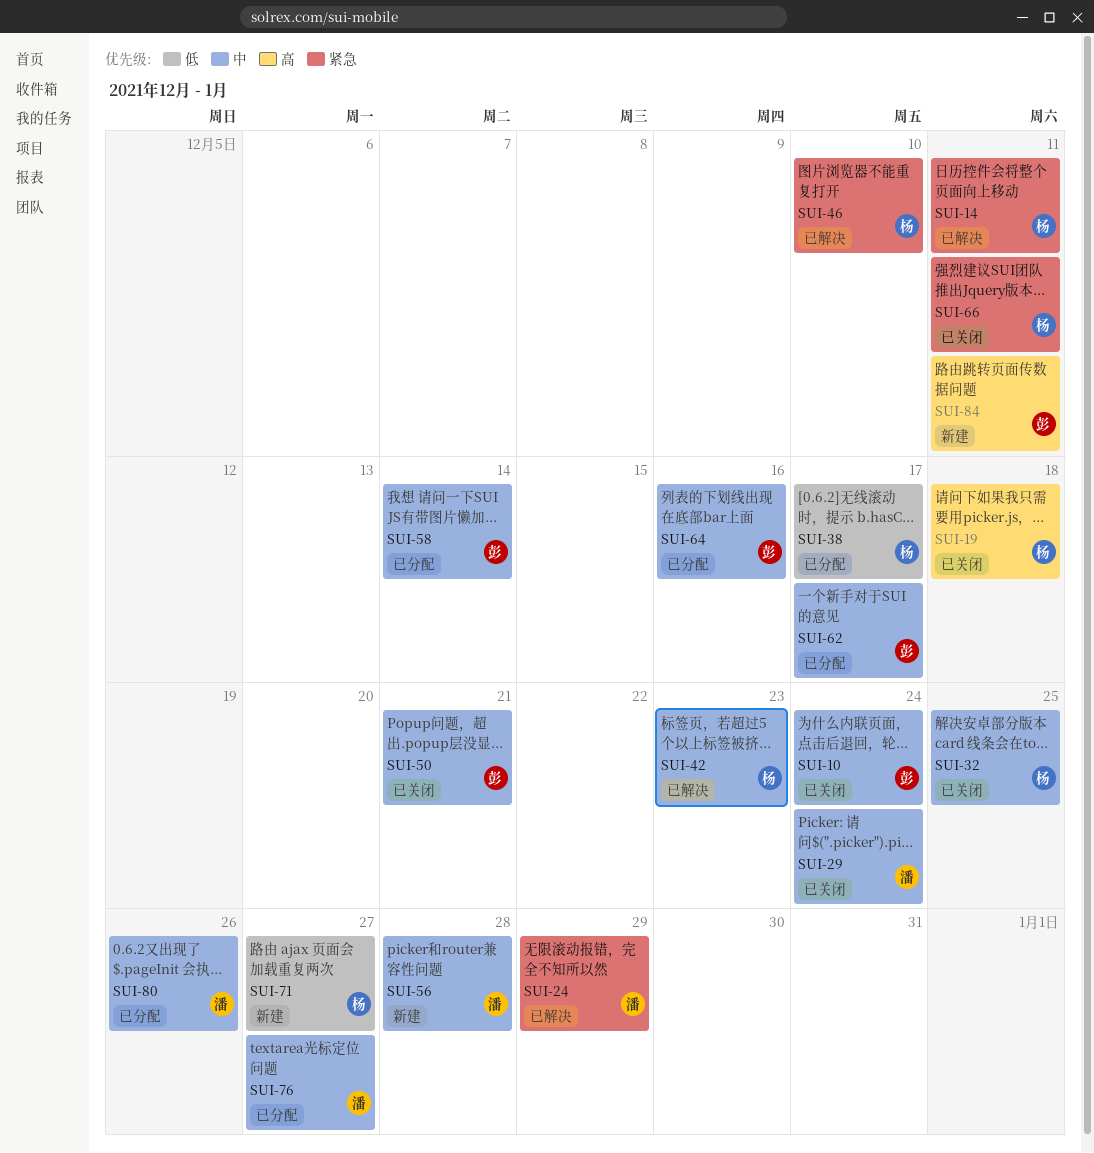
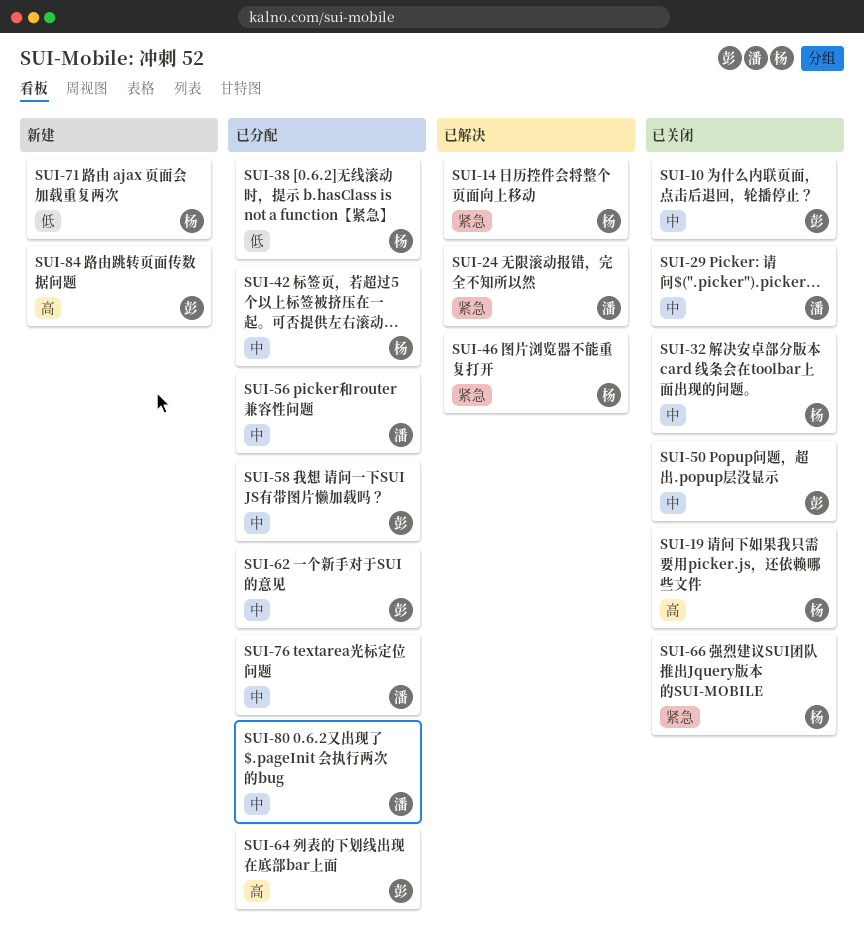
SUI-42, status: 已解决 -> 已分配
SUI-56, status: 新建 -> 已分配
SUI-64, priority: 中 -> 高

